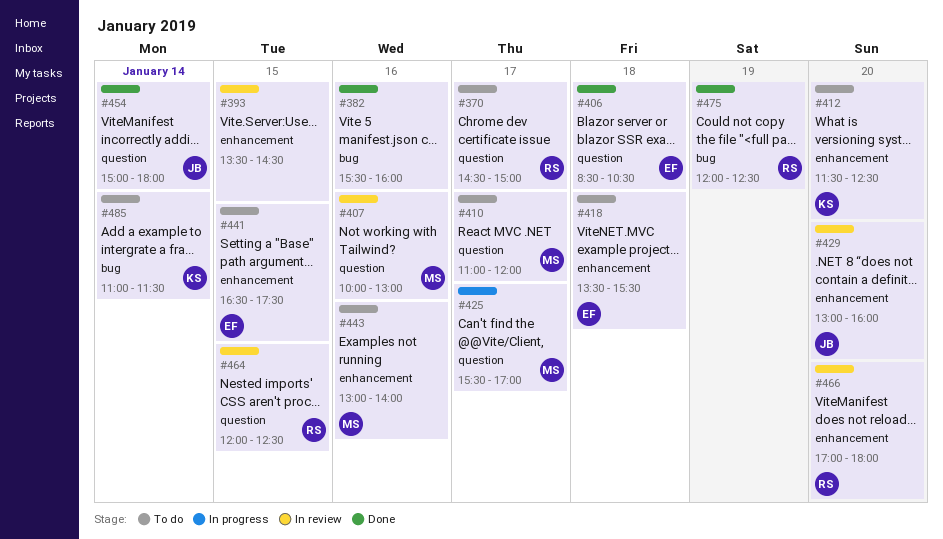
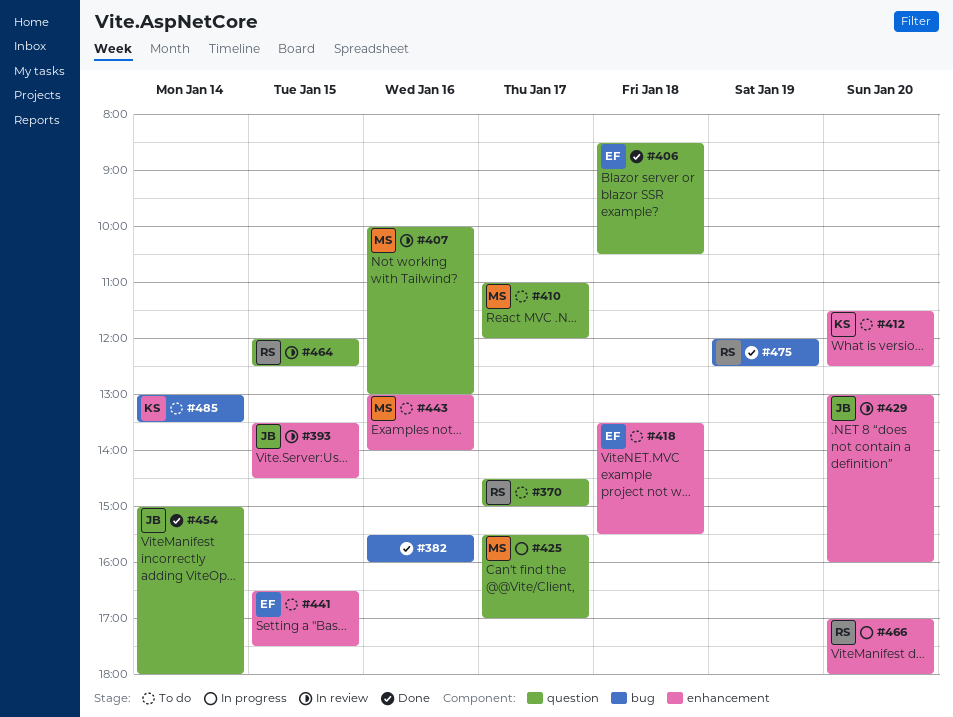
#393, owner: none -> JB
#466, status: In review -> In progress
#485, begins: 11:00 -> 13:00
#485, ends: 11:30 -> 13:30

